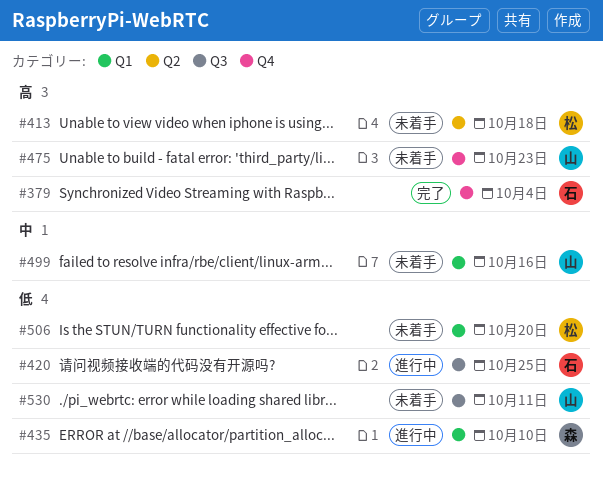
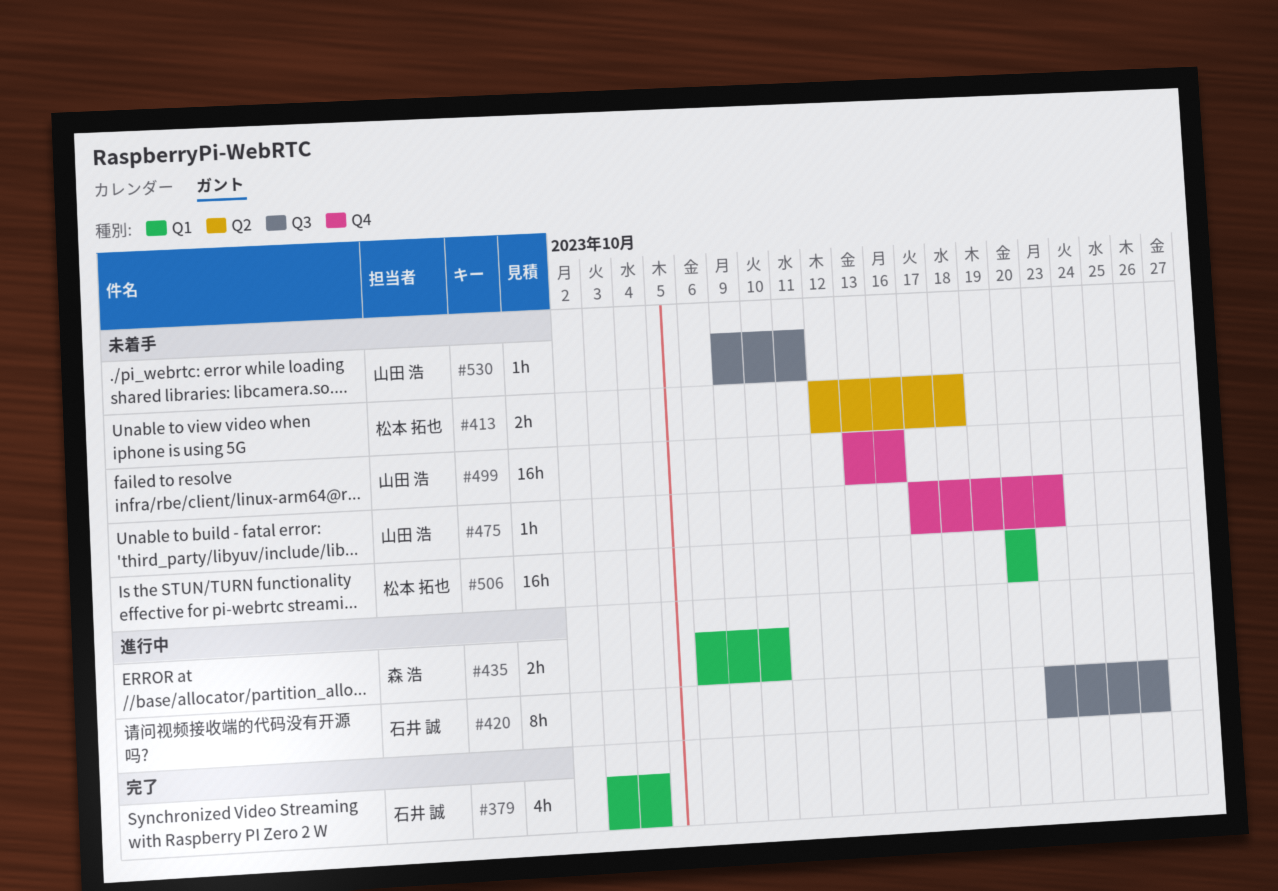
#379, label: Q4 -> Q1
#420, due: Oct 25 -> Oct 26
#499, label: Q1 -> Q4

